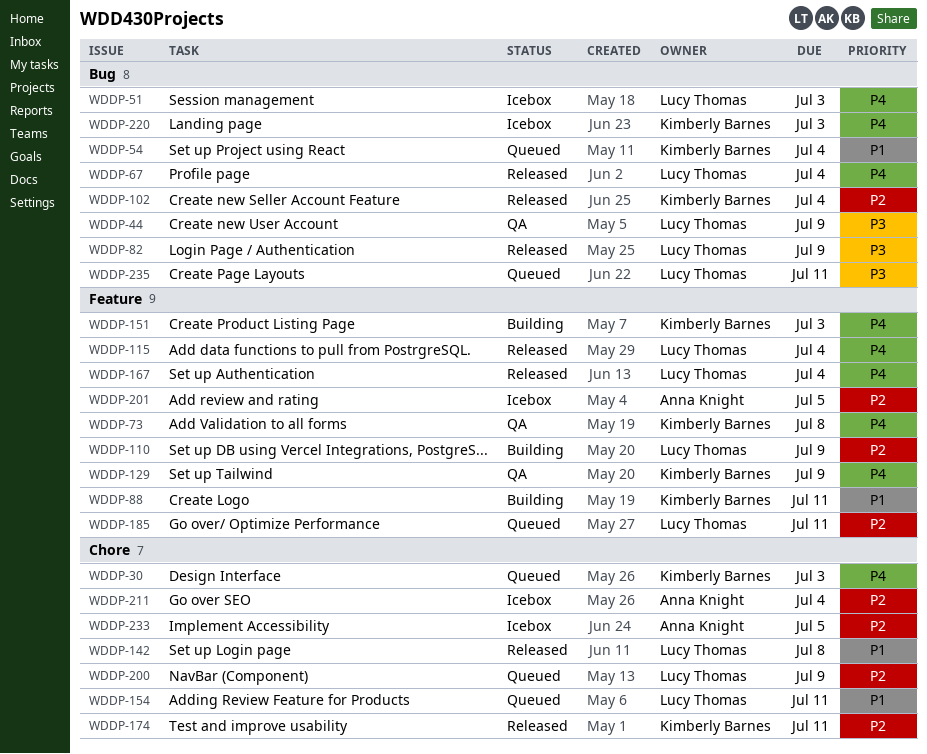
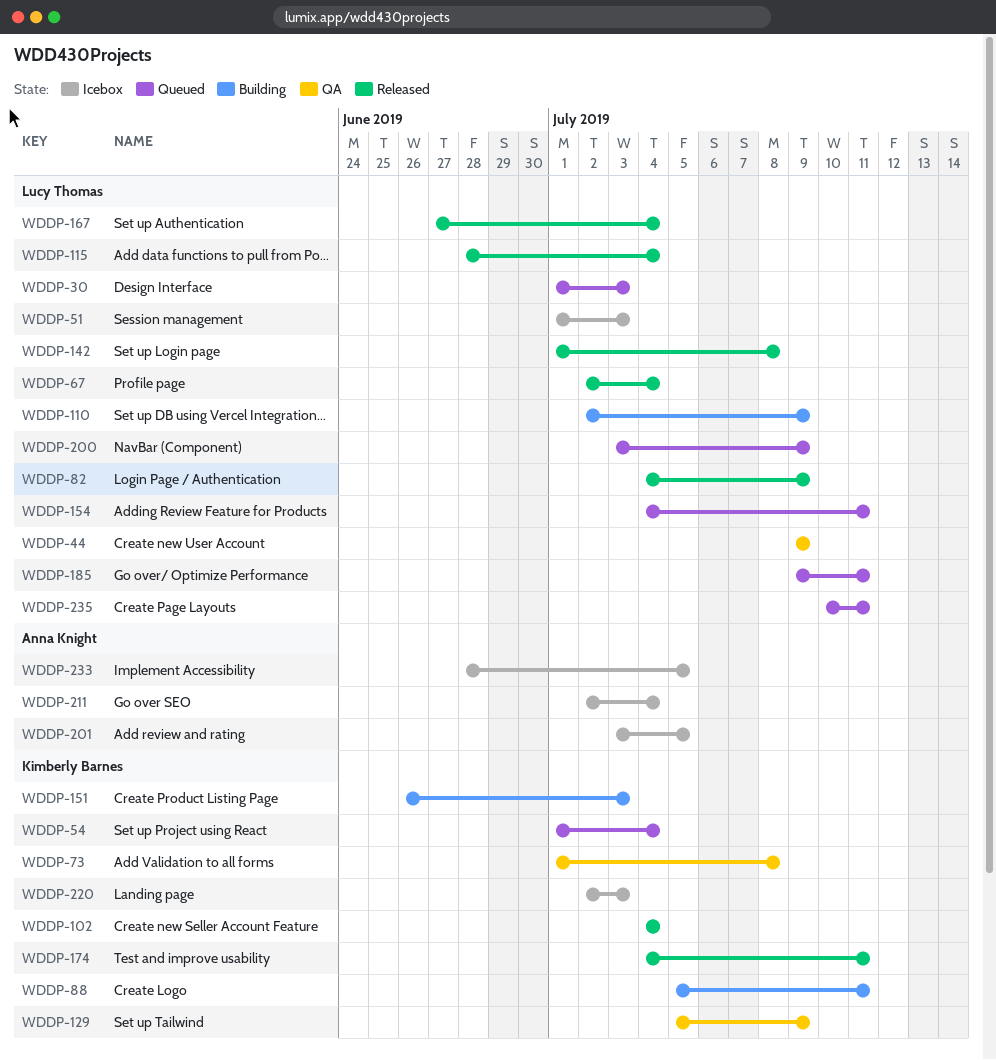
WDDP-30, owner: Kimberly Barnes -> Lucy Thomas

